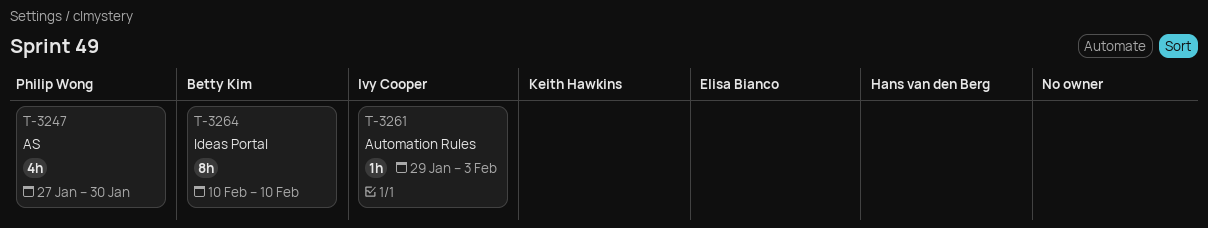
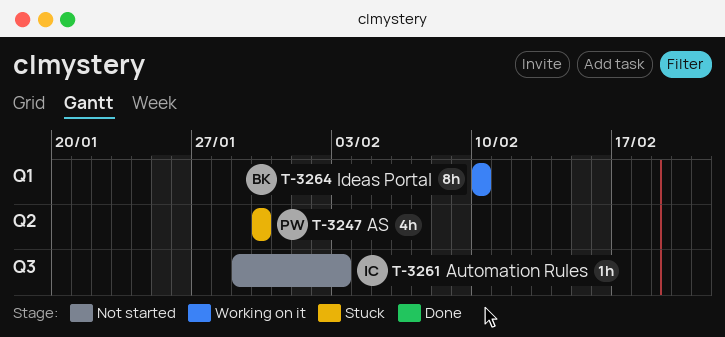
T-3247, start: Jan 27 -> Jan 30

